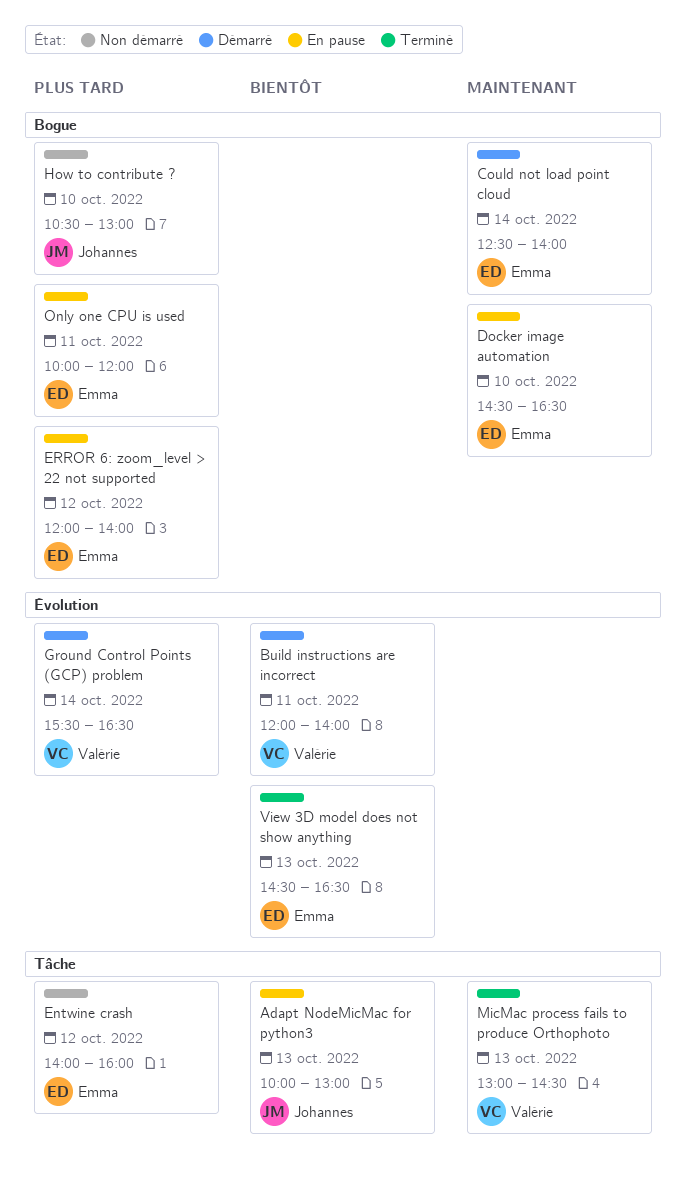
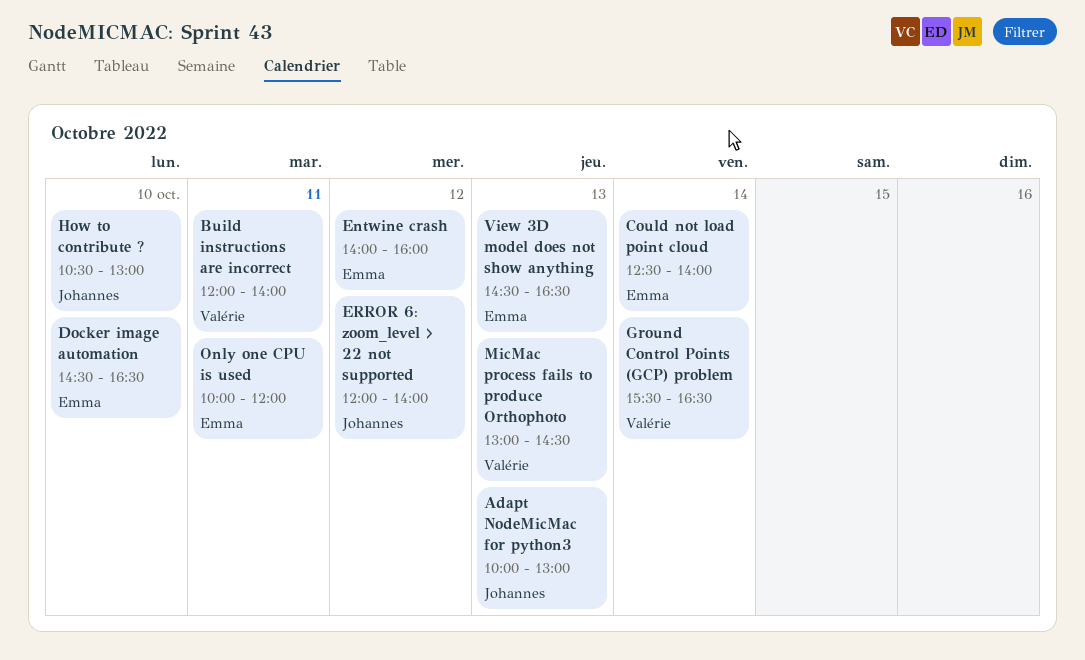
ERROR 6: zoom_level > 22 not supported, owner: Emma -> Johannes

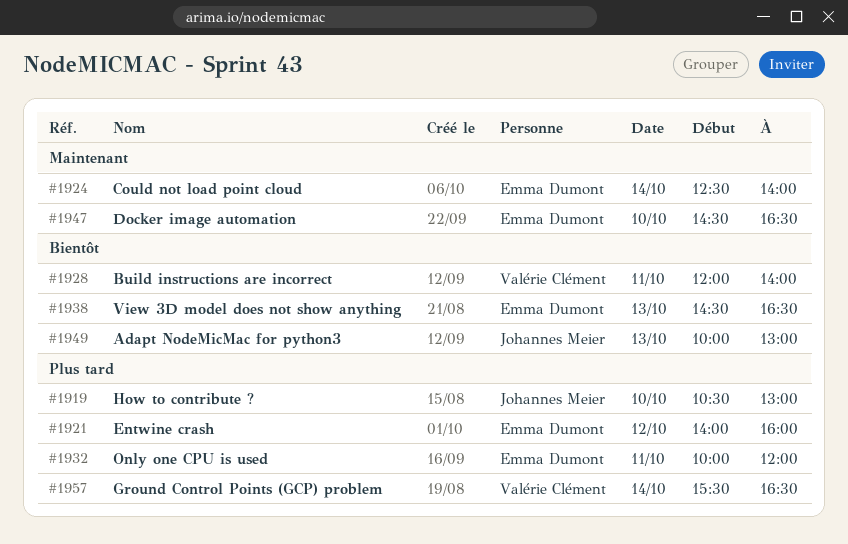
ERROR 6: zoom_level > 22 not supported: present -> none
MicMac process fails to produce Orthophoto: present -> none

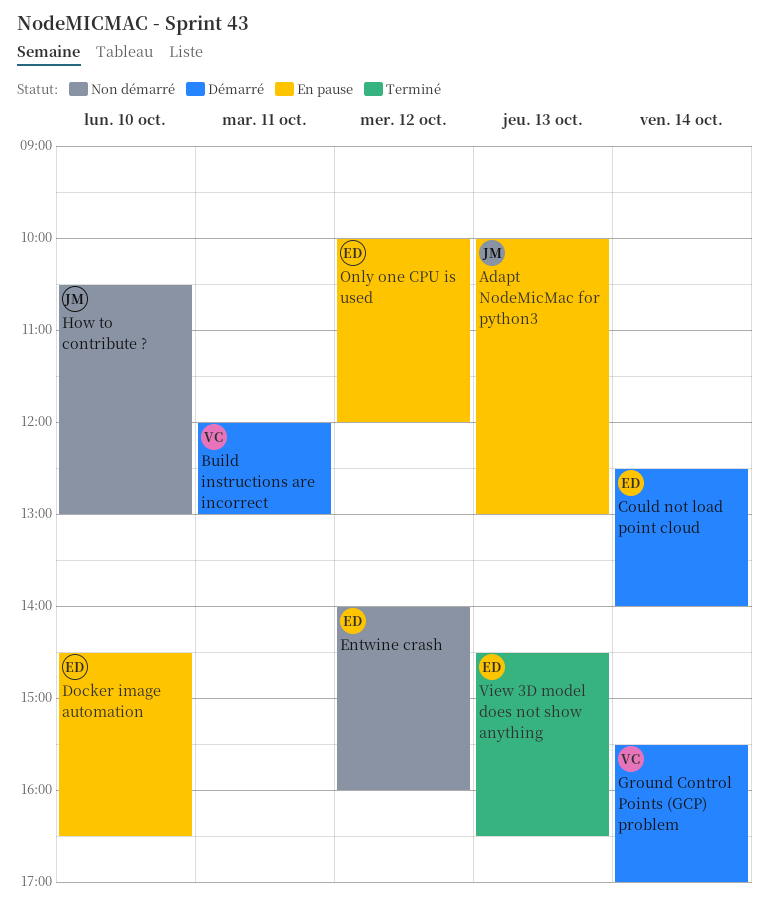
Build instructions are incorrect, ends: 14:00 -> 13:00
Ground Control Points (GCP) problem, ends: 16:30 -> 17:00
Only one CPU is used, day: Oct 11 -> Oct 12

